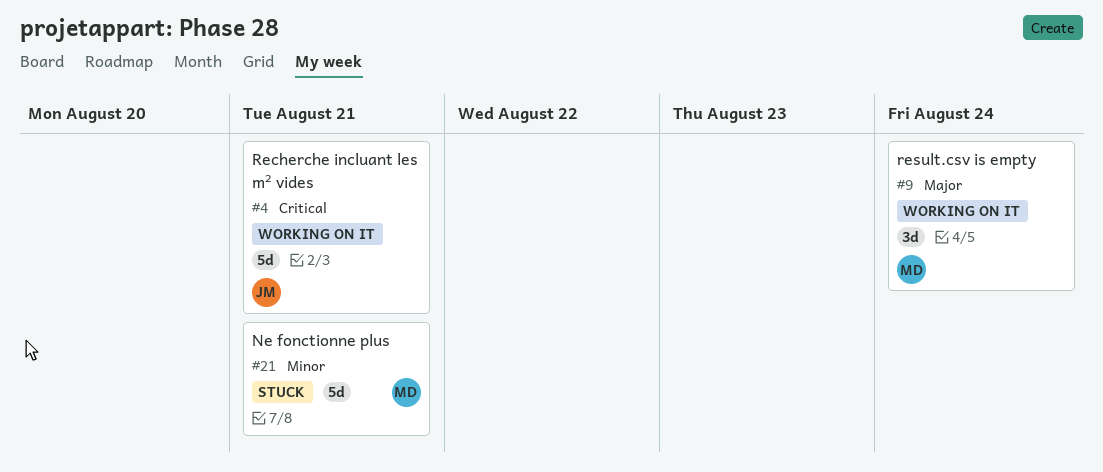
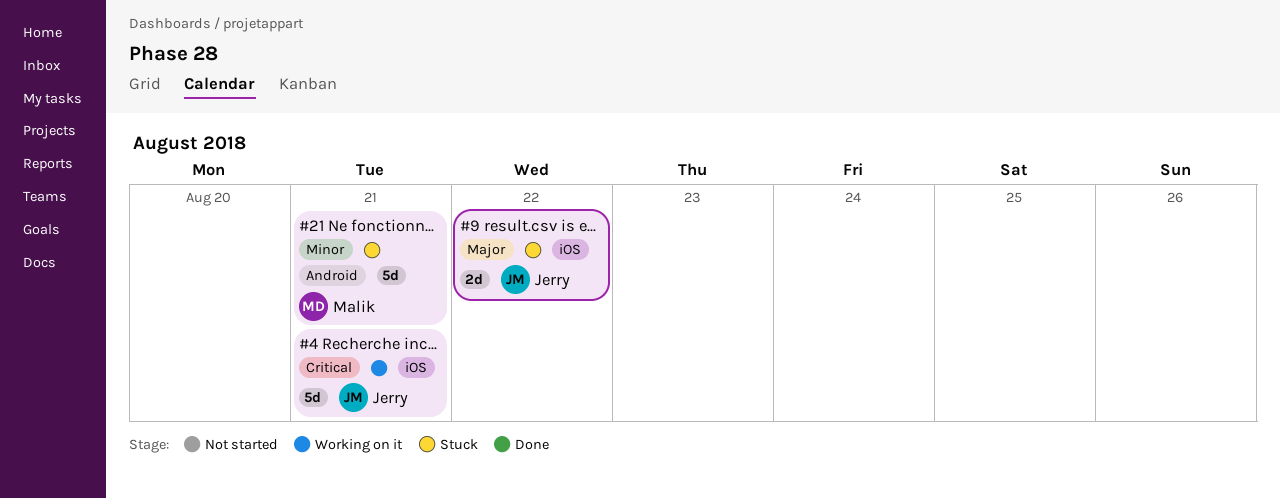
#9, status: Working on it -> Stuck
#9, owner: Malik -> Jerry
#9, estimate: 3d -> 2d
#9, due: Aug 24 -> Aug 22

